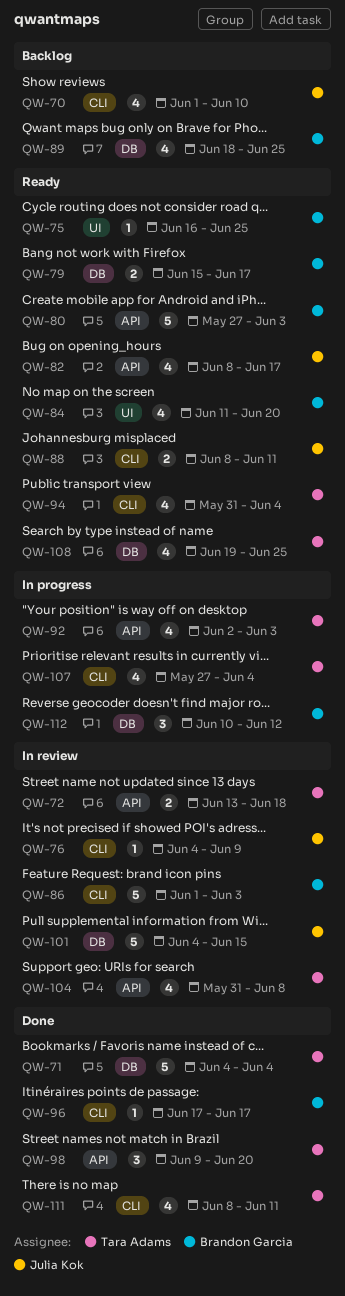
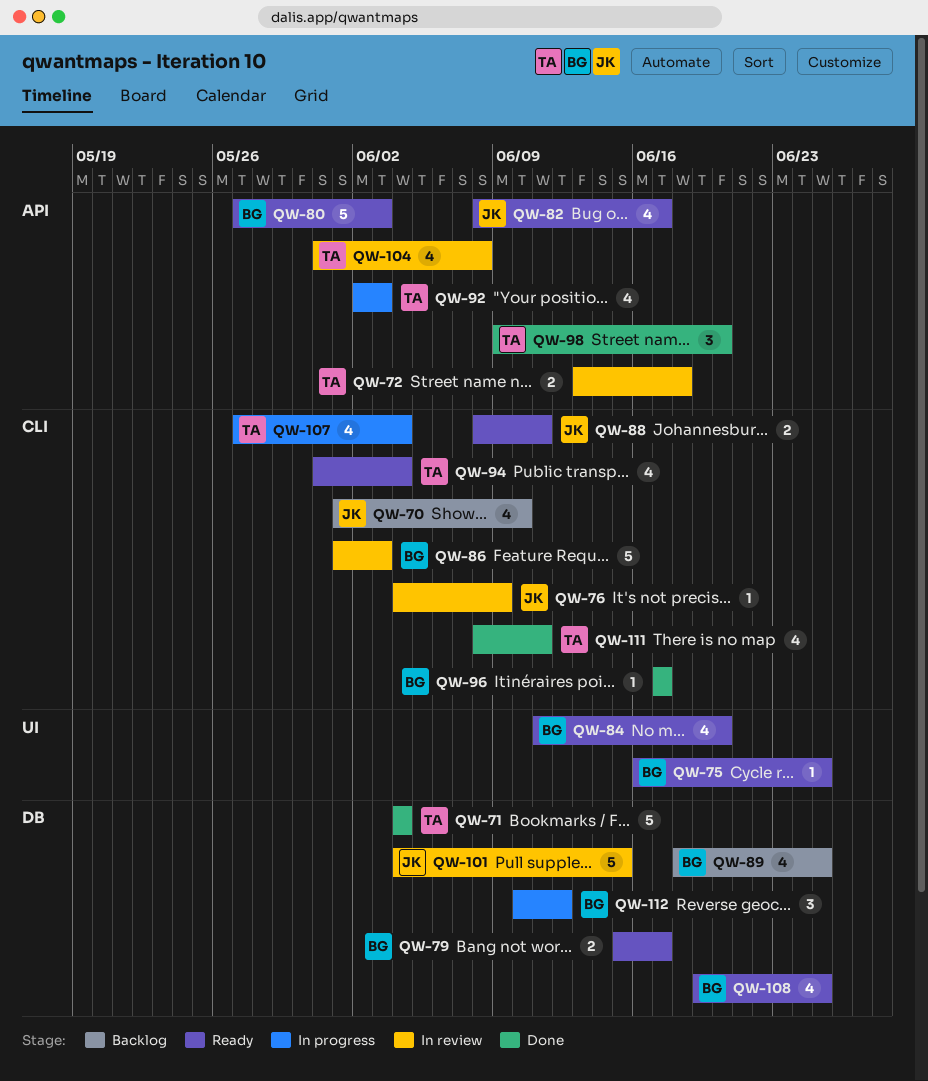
QW-108, owner: Tara Adams -> Brandon Garcia

